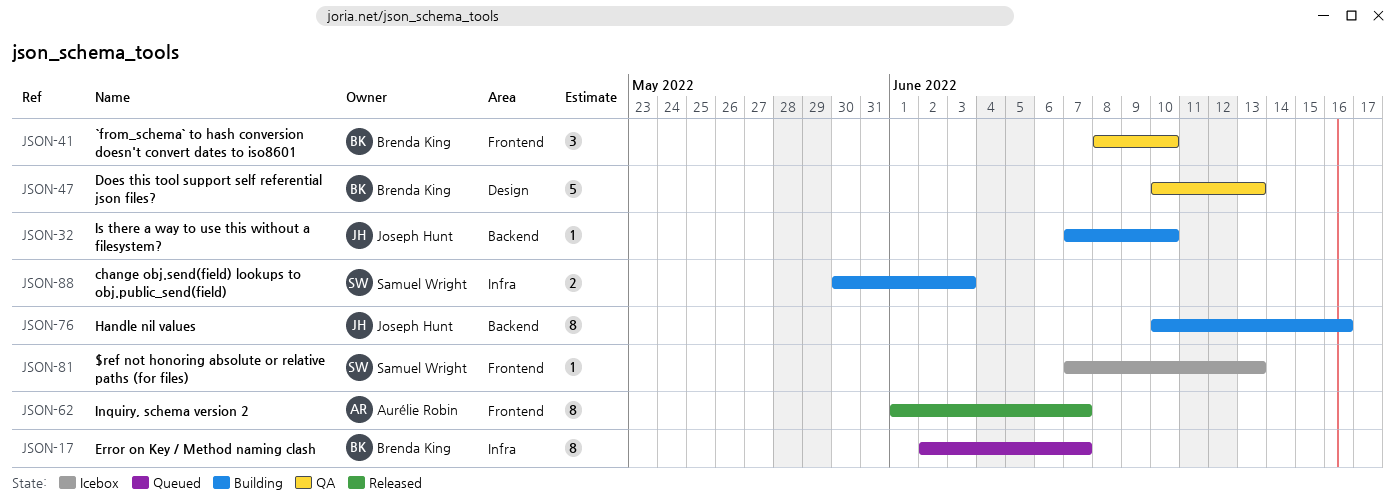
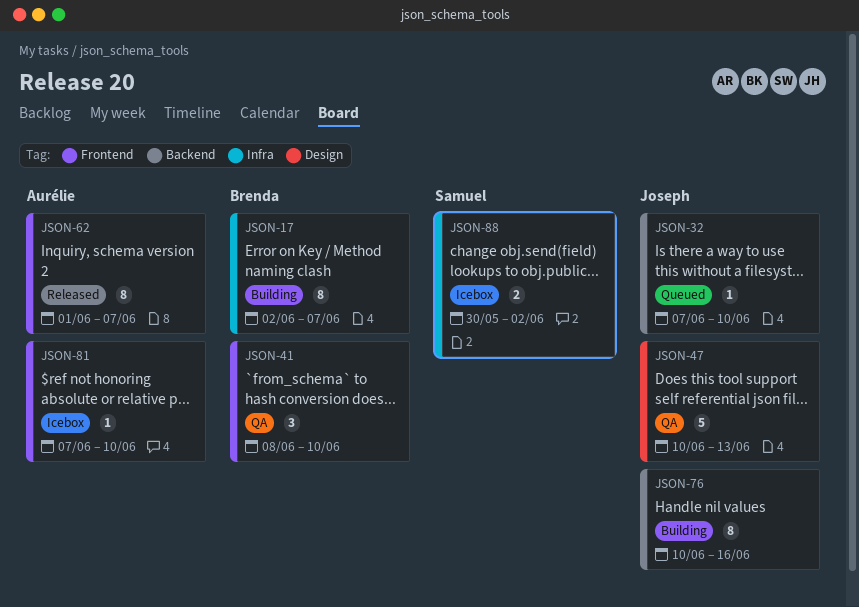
JSON-17, status: Queued -> Building
JSON-32, status: Building -> Queued
JSON-47, owner: Brenda King -> Joseph Hunt
JSON-81, owner: Samuel Wright -> Aurélie Robin
JSON-81, due: Jun 13 -> Jun 10
JSON-88, status: Building -> Icebox
JSON-88, due: Jun 3 -> Jun 2

